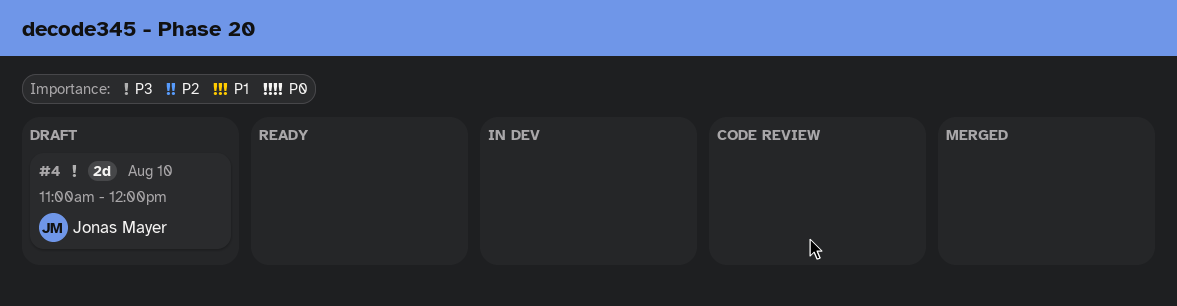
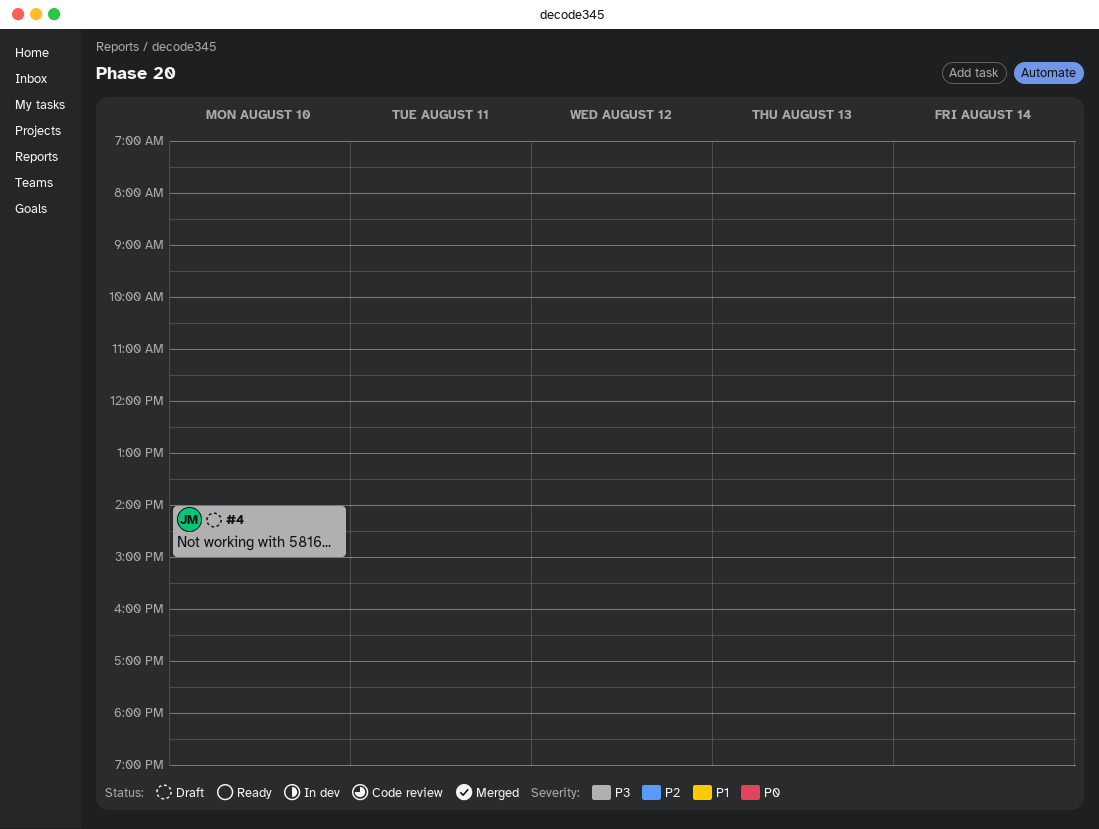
#4, begins: 11:00 -> 14:00
#4, ends: 12:00 -> 15:00

